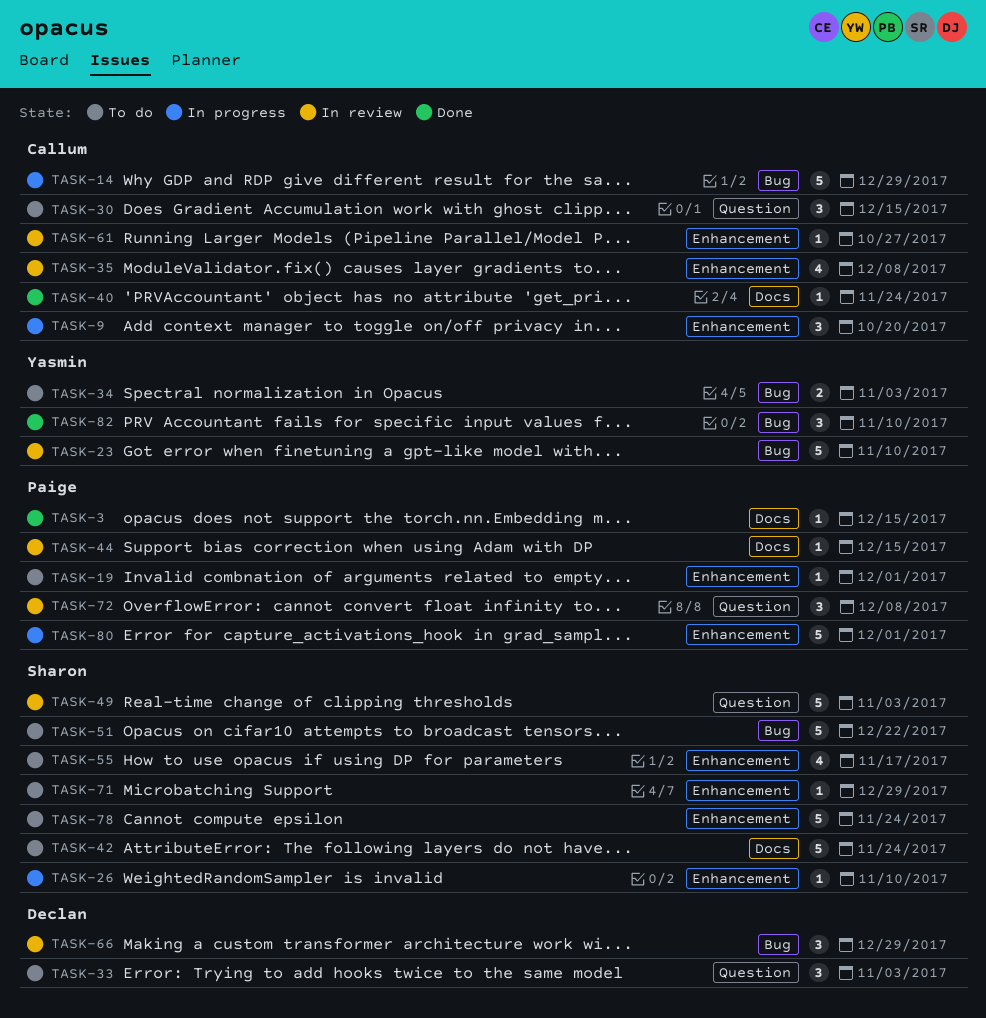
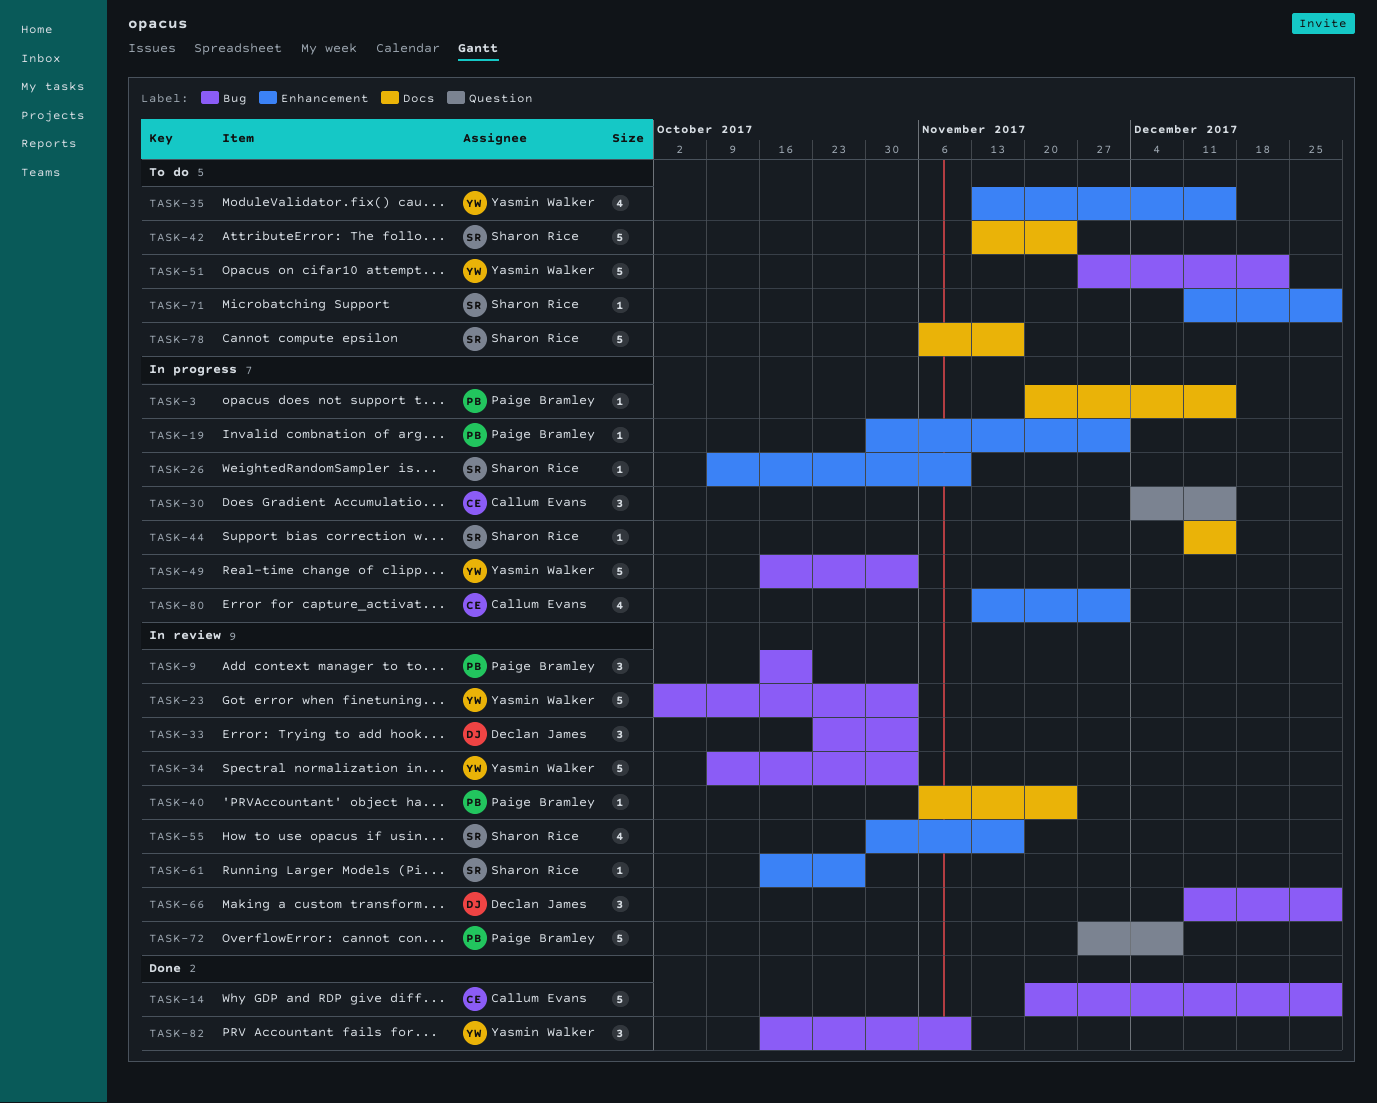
TASK-3, status: Done -> In progress
TASK-9, status: In progress -> In review
TASK-9, owner: Callum Evans -> Paige Bramley
TASK-9, label: Enhancement -> Bug
TASK-14, status: In progress -> Done
TASK-19, status: To do -> In progress
TASK-23, due: Nov 10 -> Nov 3
TASK-30, status: To do -> In progress
TASK-33, status: To do -> In review
TASK-33, label: Question -> Bug
TASK-34, status: To do -> In review
TASK-34, estimate: 2 -> 5
TASK-35, status: In review -> To do
TASK-35, owner: Callum Evans -> Yasmin Walker
TASK-35, due: Dec 8 -> Dec 15
TASK-40, status: Done -> In review
TASK-40, owner: Callum Evans -> Paige Bramley
TASK-44, status: In review -> In progress
TASK-44, owner: Paige Bramley -> Sharon Rice
TASK-49, status: In review -> In progress
TASK-49, owner: Sharon Rice -> Yasmin Walker
TASK-49, label: Question -> Bug
TASK-51, owner: Sharon Rice -> Yasmin Walker
TASK-55, status: To do -> In review
TASK-61, owner: Callum Evans -> Sharon Rice
TASK-72, estimate: 3 -> 5
TASK-78, label: Enhancement -> Docs
TASK-78, due: Nov 24 -> Nov 17
TASK-80, owner: Paige Bramley -> Callum Evans
TASK-80, estimate: 5 -> 4

